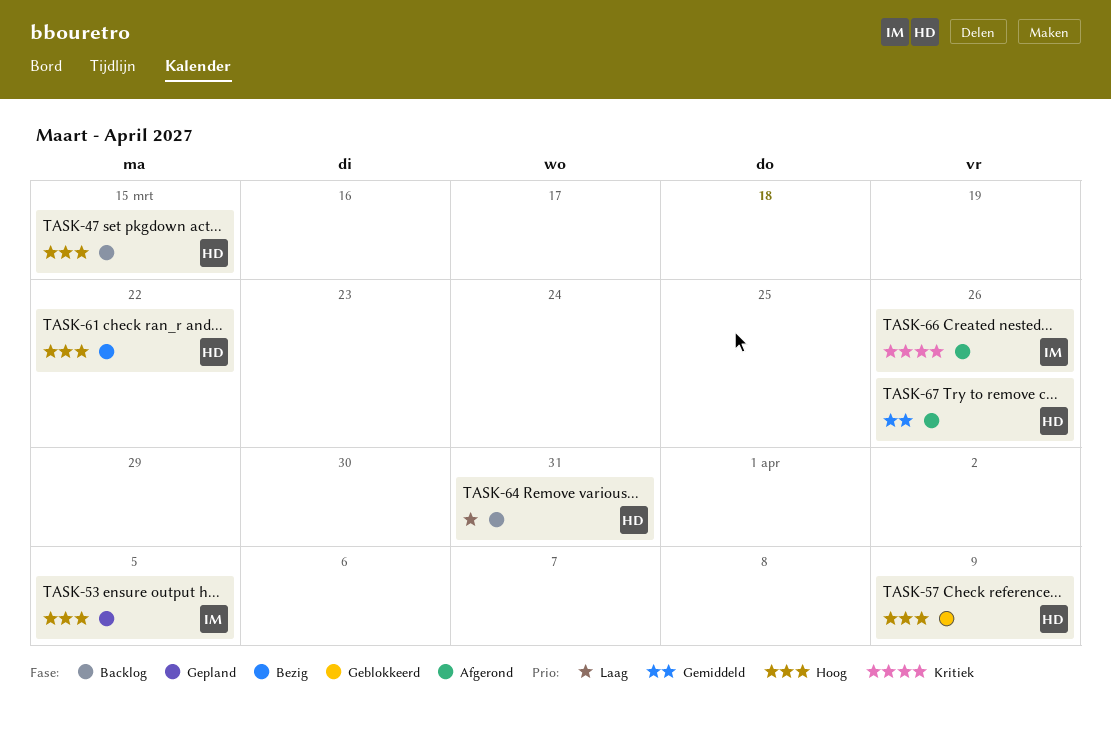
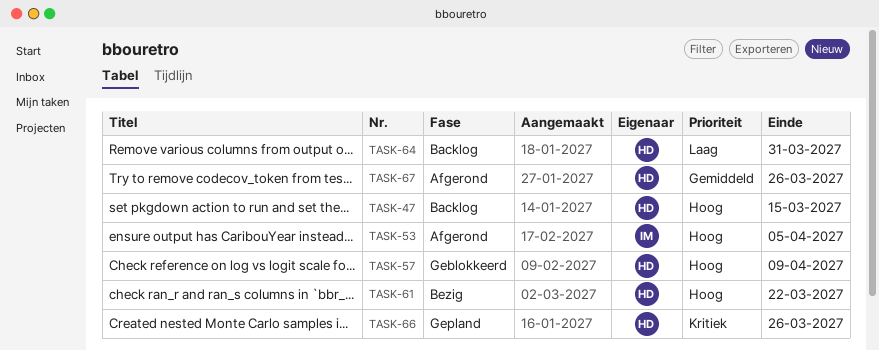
TASK-53, status: Gepland -> Afgerond
TASK-66, status: Afgerond -> Gepland
TASK-66, owner: IM -> HD

